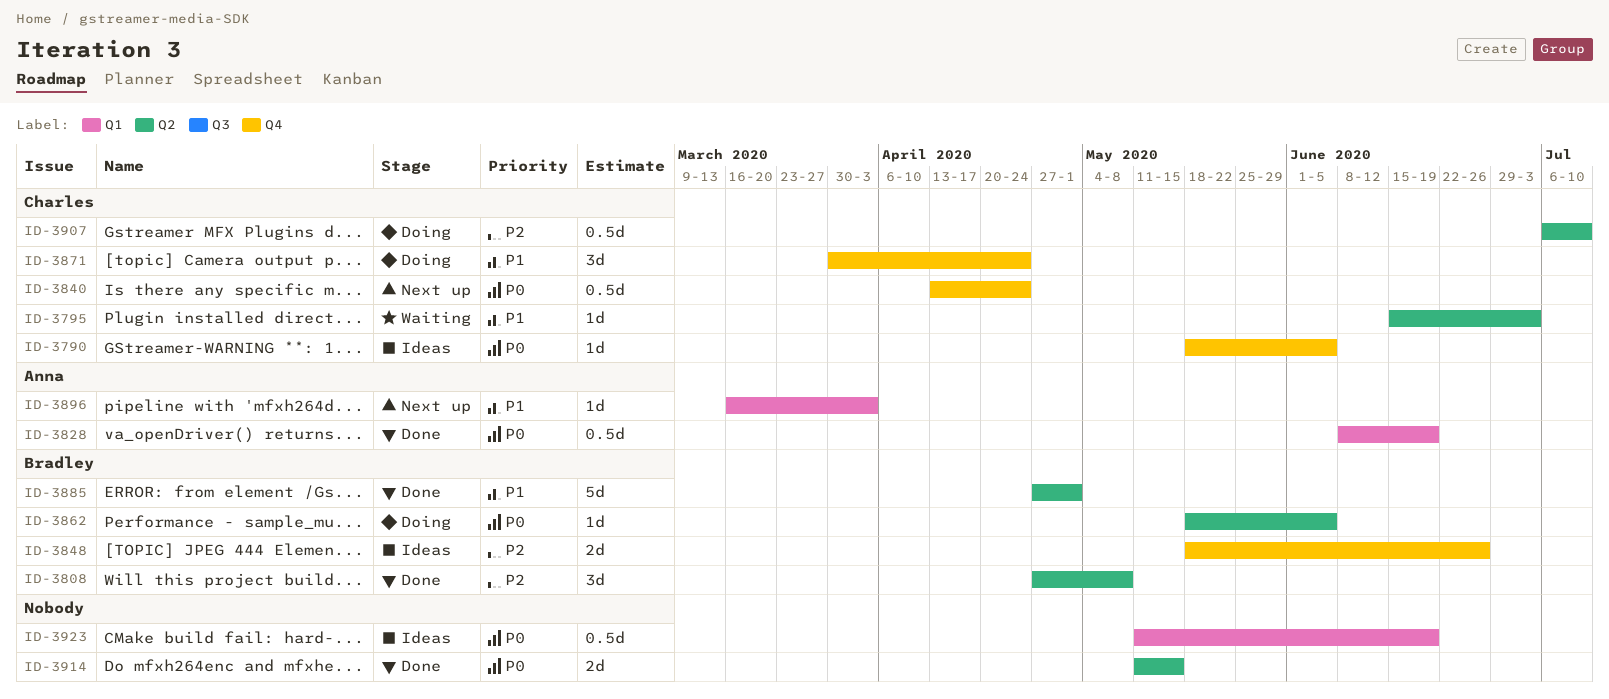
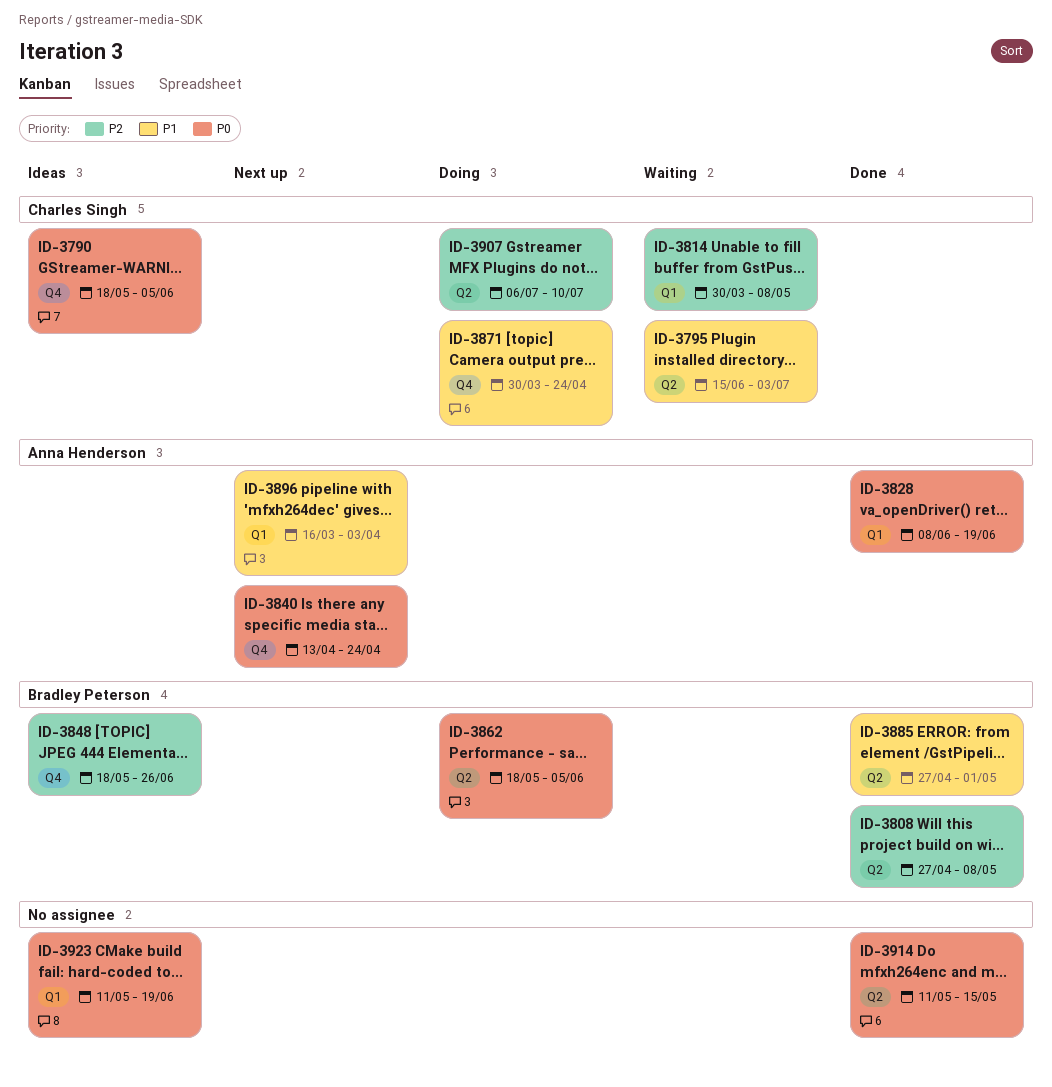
ID-3814: none -> present
ID-3840, owner: Charles Singh -> Anna Henderson

